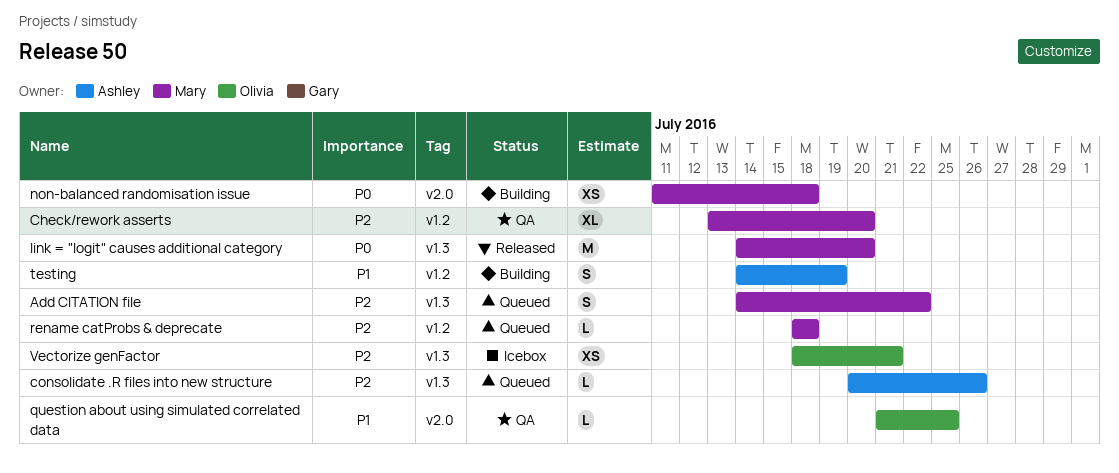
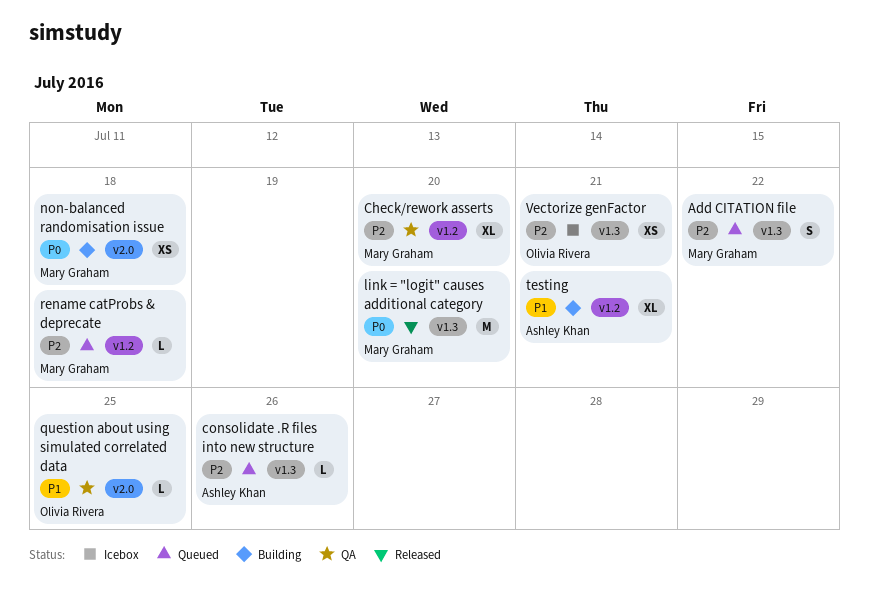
testing, estimate: S -> XL
testing, due: Jul 19 -> Jul 21

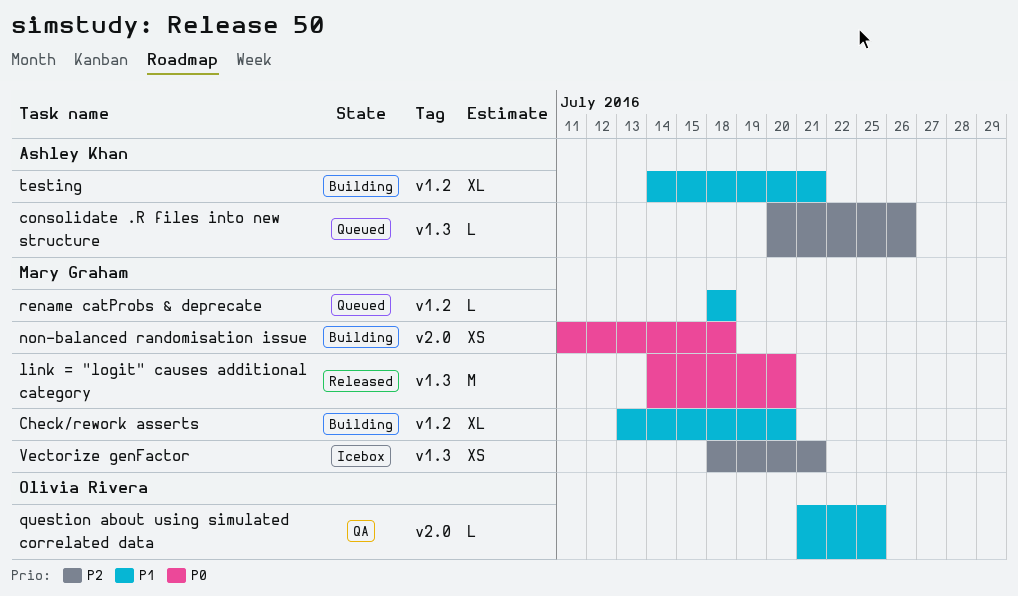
Add CITATION file: present -> none
Check/rework asserts, status: QA -> Building
Check/rework asserts, priority: P2 -> P1
rename catProbs & deprecate, priority: P2 -> P1
Vectorize genFactor, owner: Olivia Rivera -> Mary Graham

